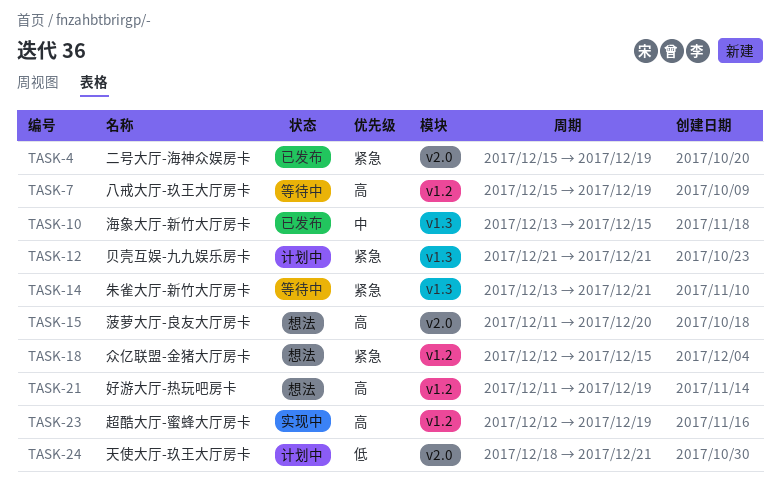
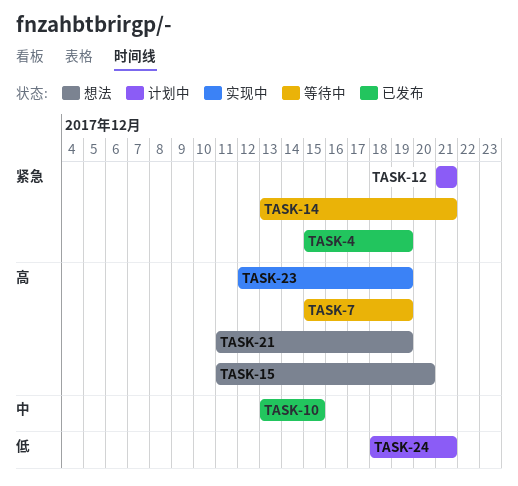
TASK-18: present -> none

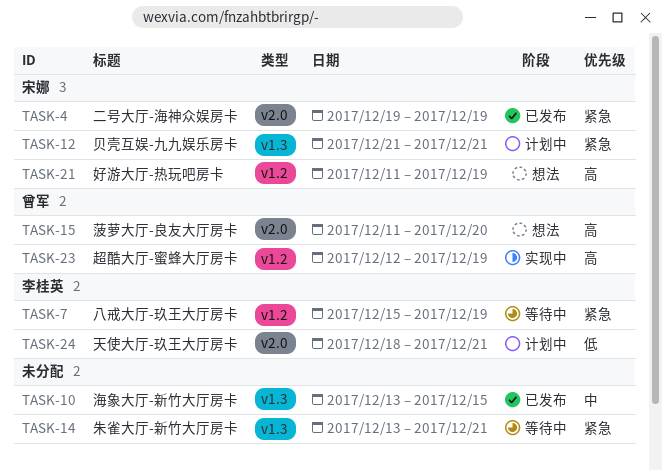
TASK-4, start: Dec 15 -> Dec 19
TASK-7, priority: 高 -> 紧急

